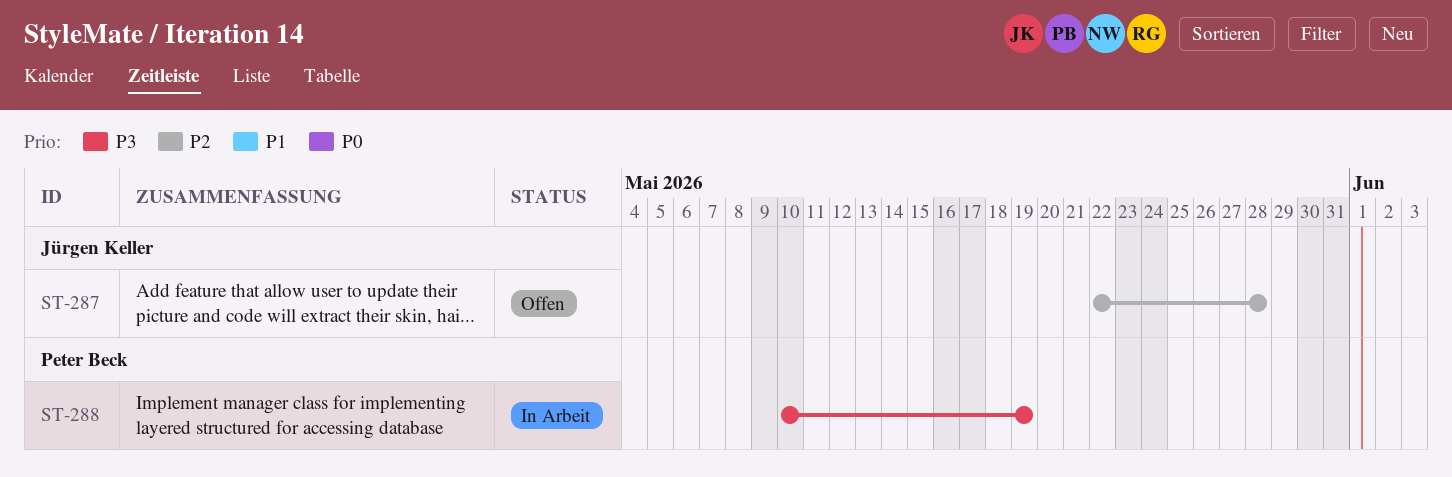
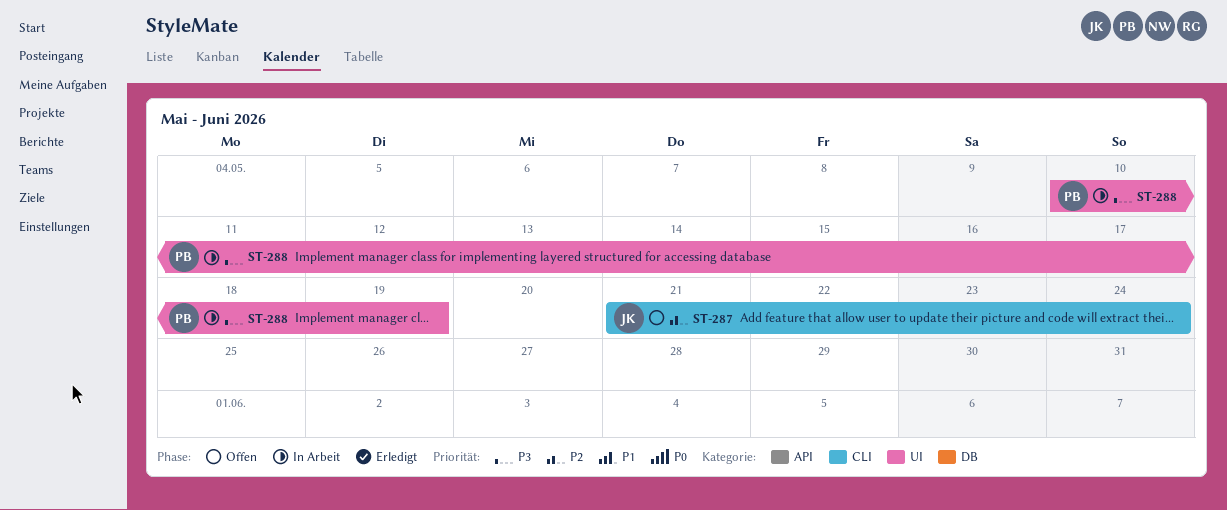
ST-287, start: May 22 -> May 21
ST-287, due: May 28 -> May 24

